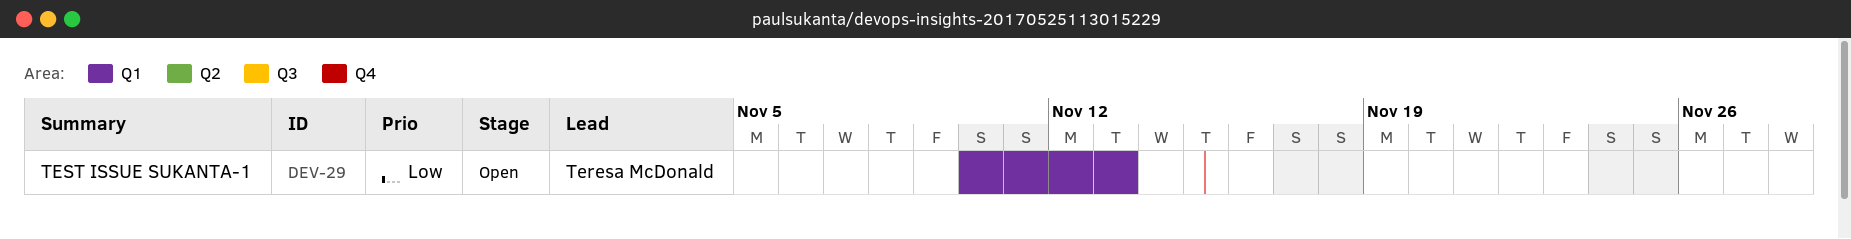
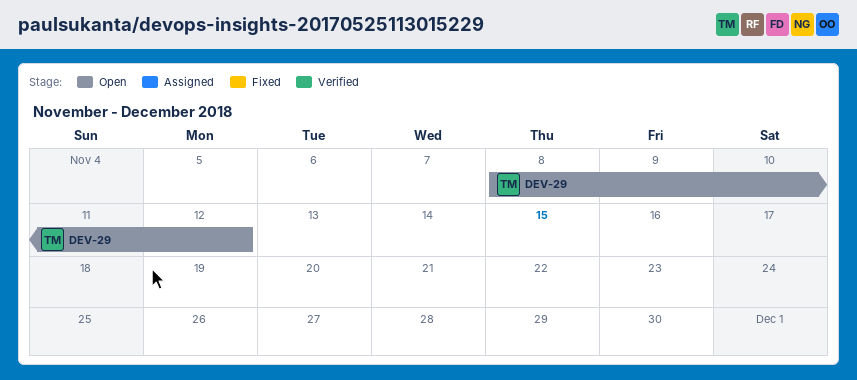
DEV-29, start: Nov 10 -> Nov 8
DEV-29, due: Nov 13 -> Nov 12

